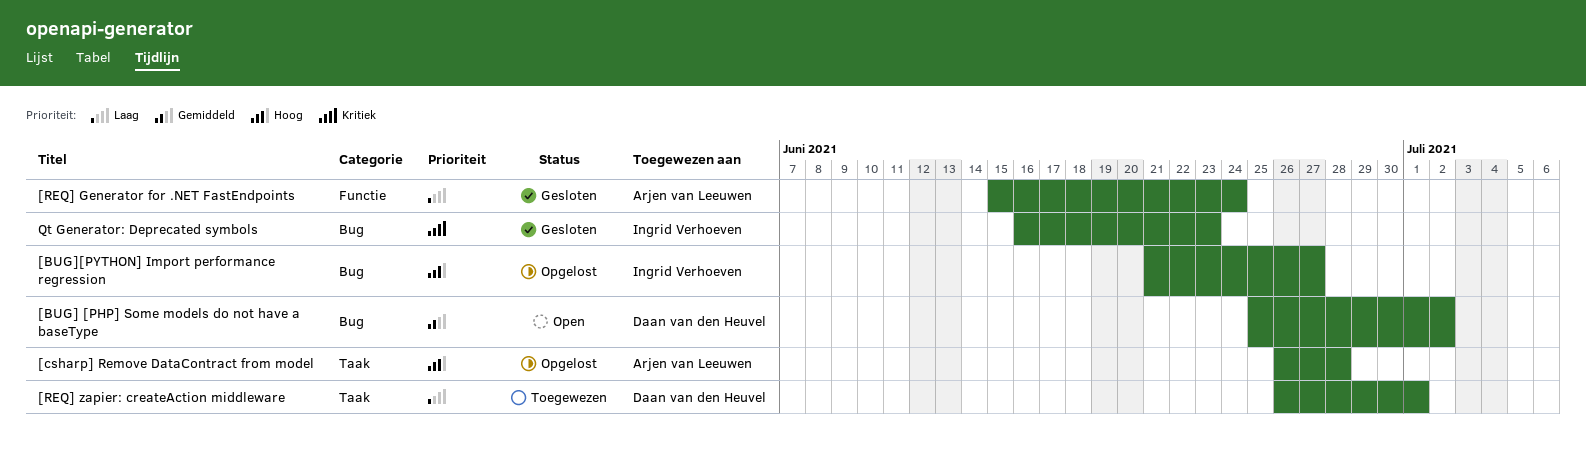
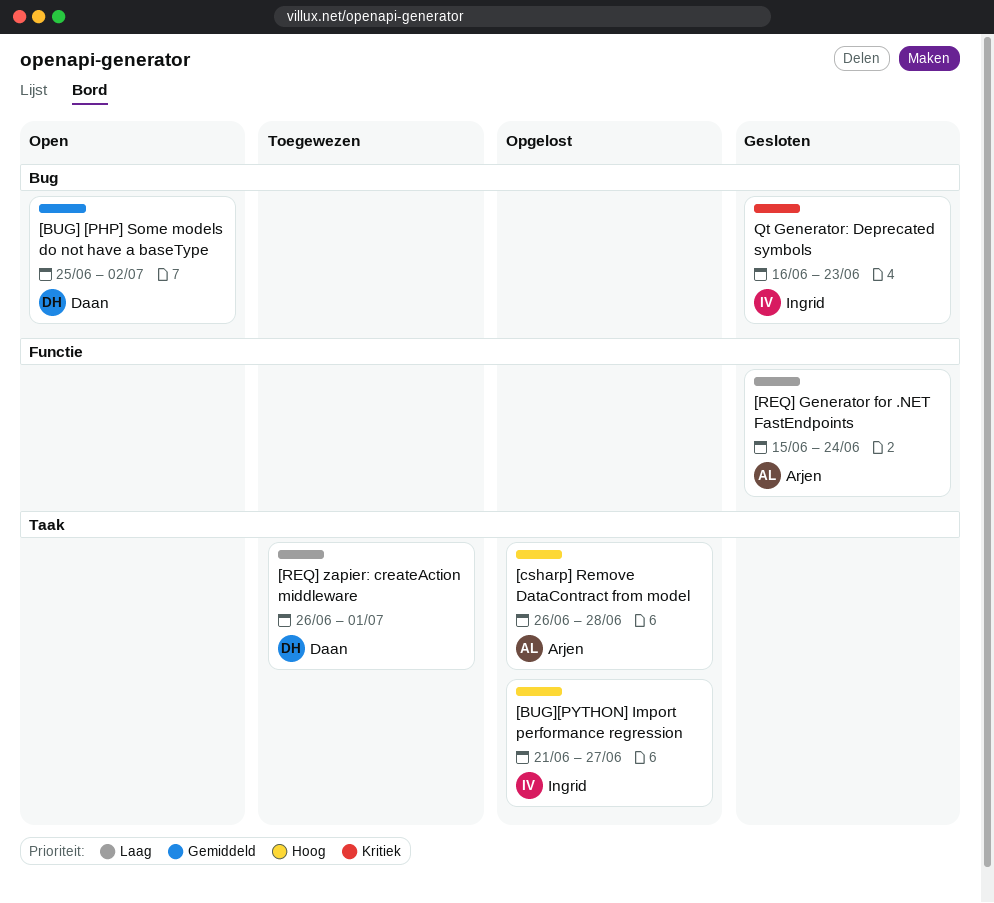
[BUG][PYTHON] Import performance regression, label: Bug -> Taak

